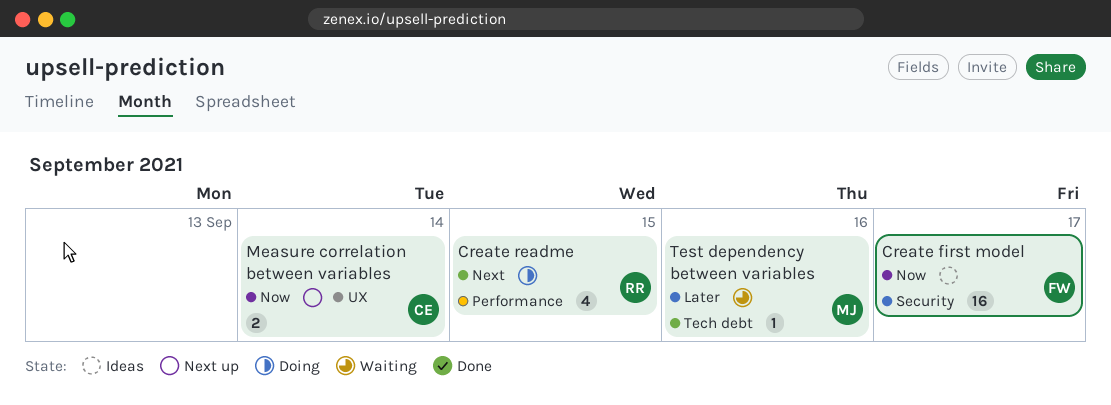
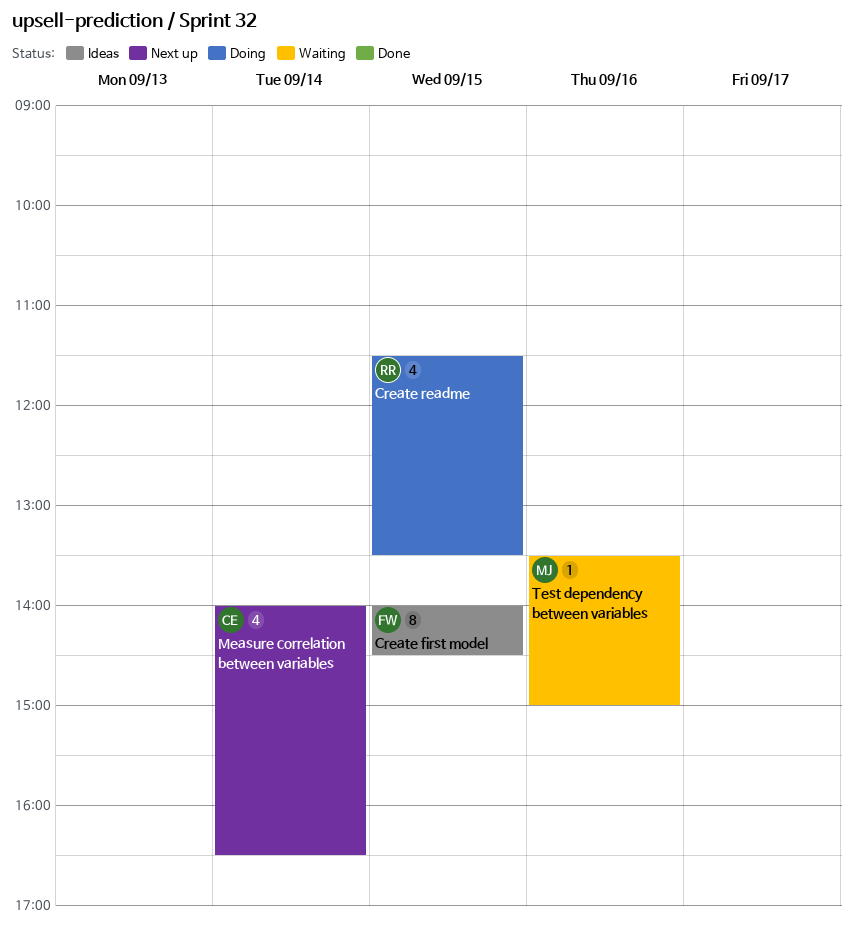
Create first model, estimate: 16 -> 8
Create first model, day: Sep 17 -> Sep 15
Measure correlation between variables, estimate: 2 -> 4

